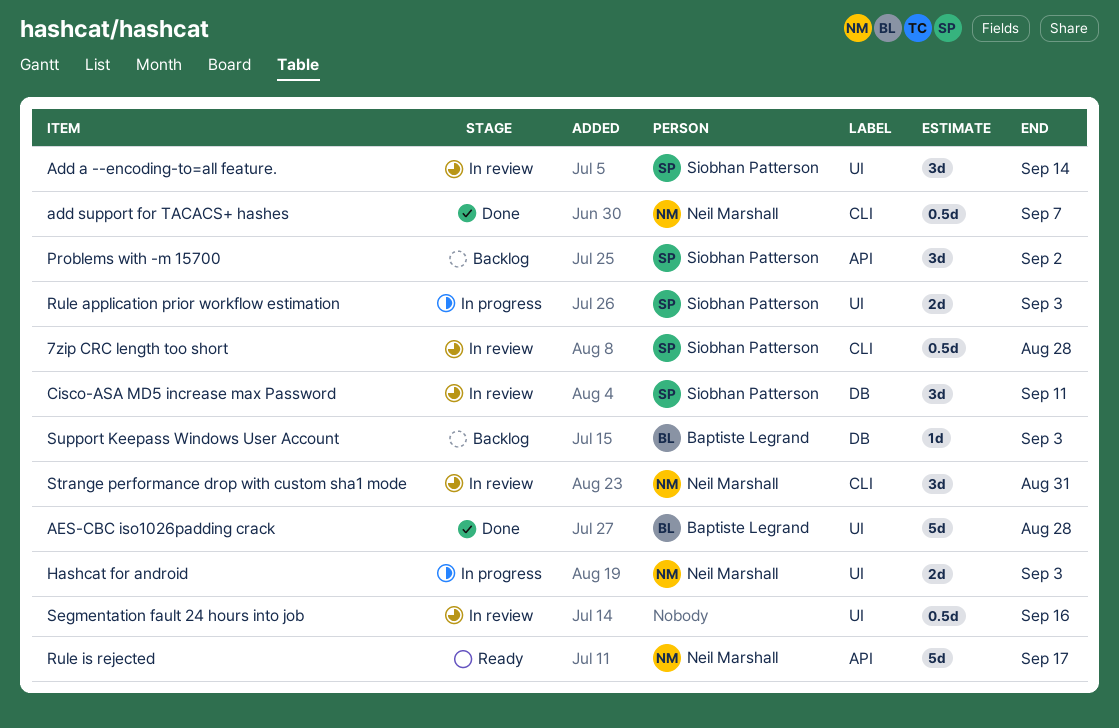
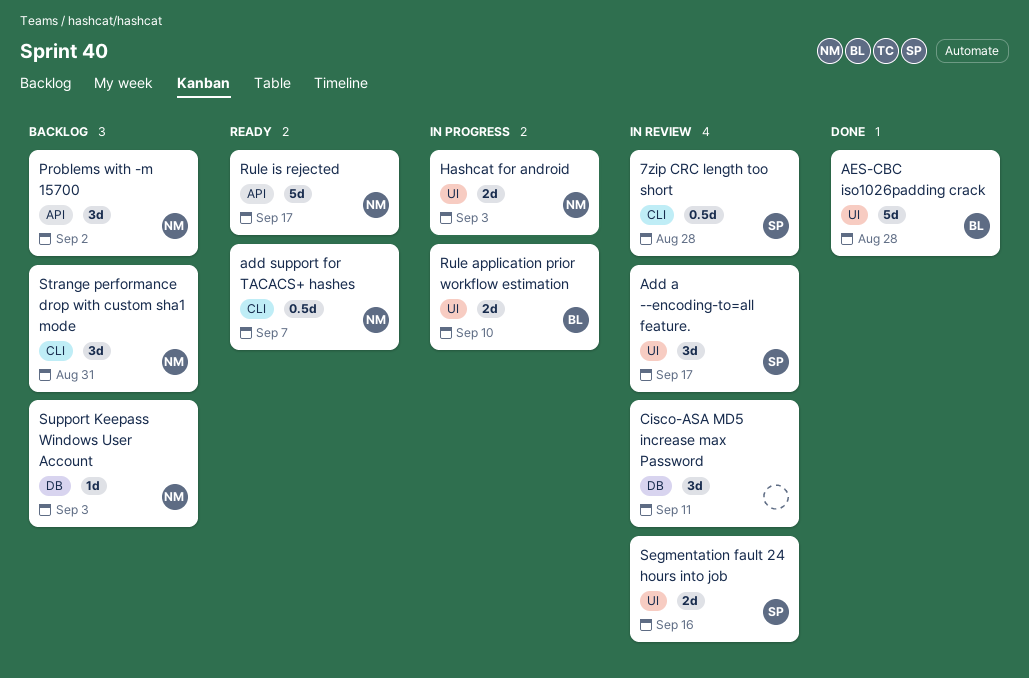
Add a --encoding-to=all feature., due: Sep 14 -> Sep 17
add support for TACACS+ hashes, status: Done -> Ready
Cisco-ASA MD5 increase max Password, owner: Siobhan Patterson -> none
Problems with -m 15700, owner: Siobhan Patterson -> Neil Marshall
Rule application prior workflow estimation, owner: Siobhan Patterson -> Baptiste Legrand
Rule application prior workflow estimation, due: Sep 3 -> Sep 10
Segmentation fault 24 hours into job, owner: none -> Siobhan Patterson
Segmentation fault 24 hours into job, estimate: 0.5d -> 2d
Strange performance drop with custom sha1 mode, status: In review -> Backlog
Support Keepass Windows User Account, owner: Baptiste Legrand -> Neil Marshall

